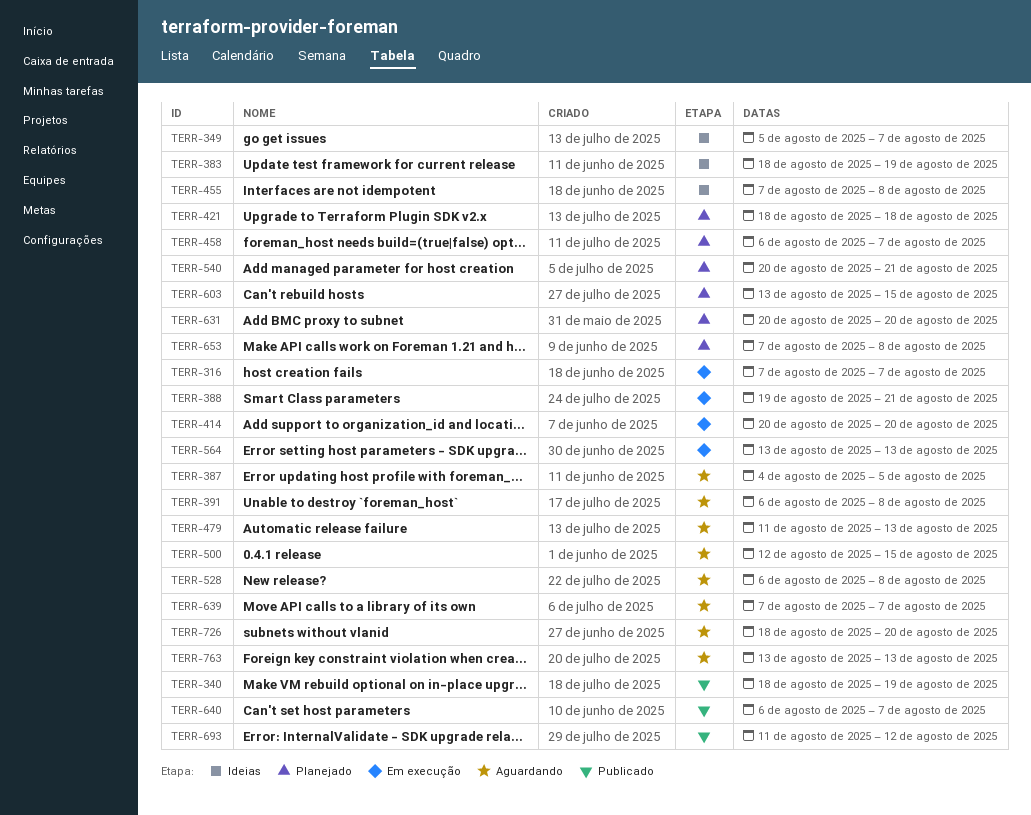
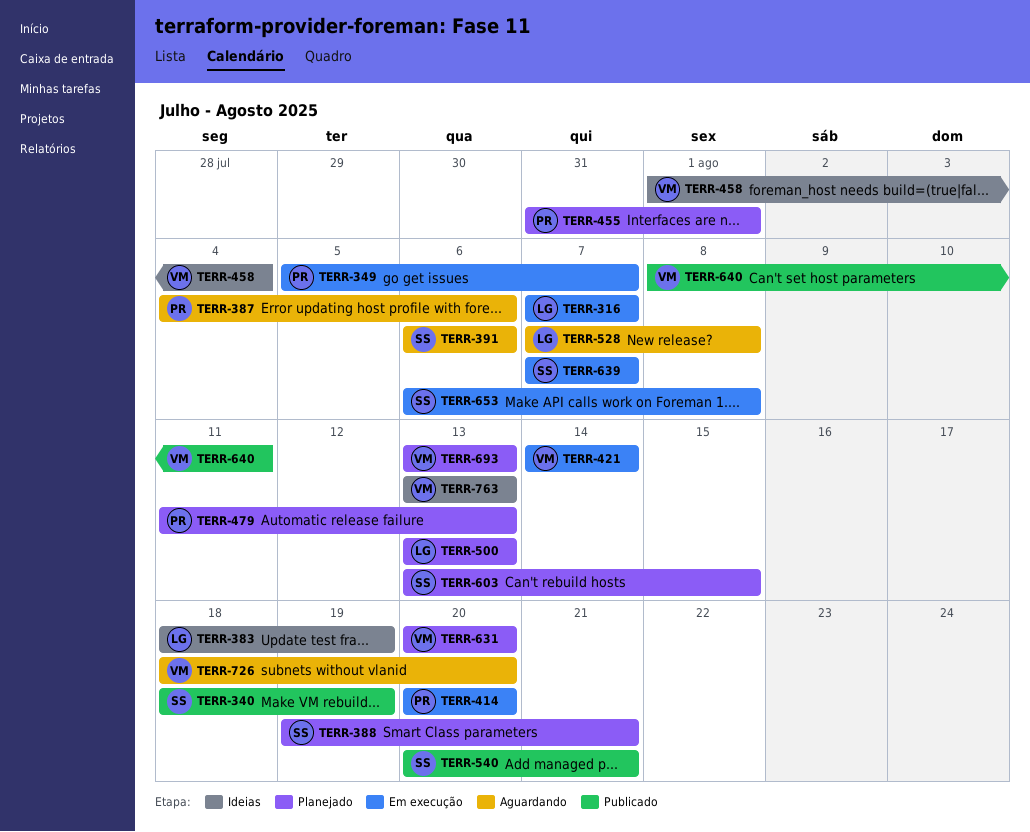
TERR-349, status: Ideias -> Em execução
TERR-387, due: Aug 5 -> Aug 6
TERR-388, status: Em execução -> Planejado
TERR-391, due: Aug 8 -> Aug 6
TERR-421, status: Planejado -> Em execução
TERR-421, start: Aug 18 -> Aug 14
TERR-421, due: Aug 18 -> Aug 14
TERR-455, status: Ideias -> Planejado
TERR-455, start: Aug 7 -> Jul 31
TERR-455, due: Aug 8 -> Aug 1
TERR-458, status: Planejado -> Ideias
TERR-458, start: Aug 6 -> Aug 1
TERR-458, due: Aug 7 -> Aug 4
TERR-479, status: Aguardando -> Planejado
TERR-500, status: Aguardando -> Planejado
TERR-500, start: Aug 12 -> Aug 13
TERR-500, due: Aug 15 -> Aug 13
TERR-528, start: Aug 6 -> Aug 7
TERR-540, status: Planejado -> Publicado
TERR-564: present -> none
TERR-639, status: Aguardando -> Em execução
TERR-640, start: Aug 6 -> Aug 8
TERR-640, due: Aug 7 -> Aug 11
TERR-653, status: Planejado -> Em execução
TERR-653, start: Aug 7 -> Aug 6
TERR-693, status: Publicado -> Planejado
TERR-693, start: Aug 11 -> Aug 13
TERR-693, due: Aug 12 -> Aug 13
TERR-763, status: Aguardando -> Ideias

